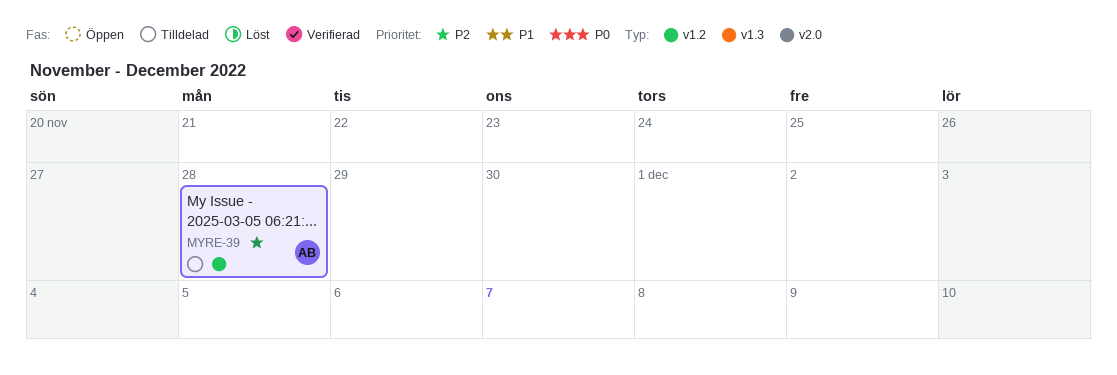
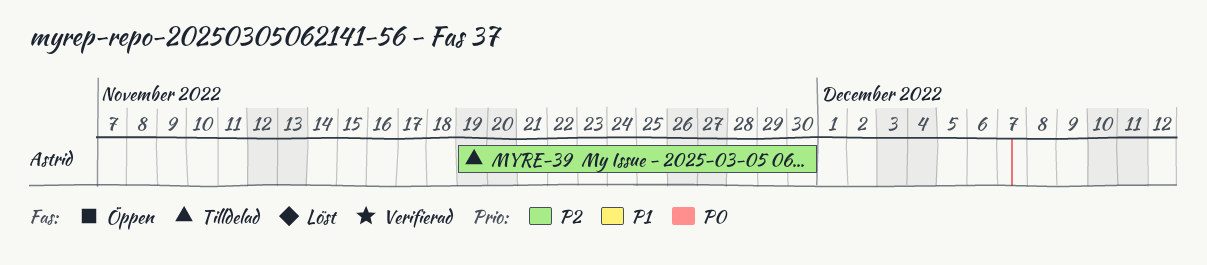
MYRE-39, due: Nov 28 -> Nov 30

